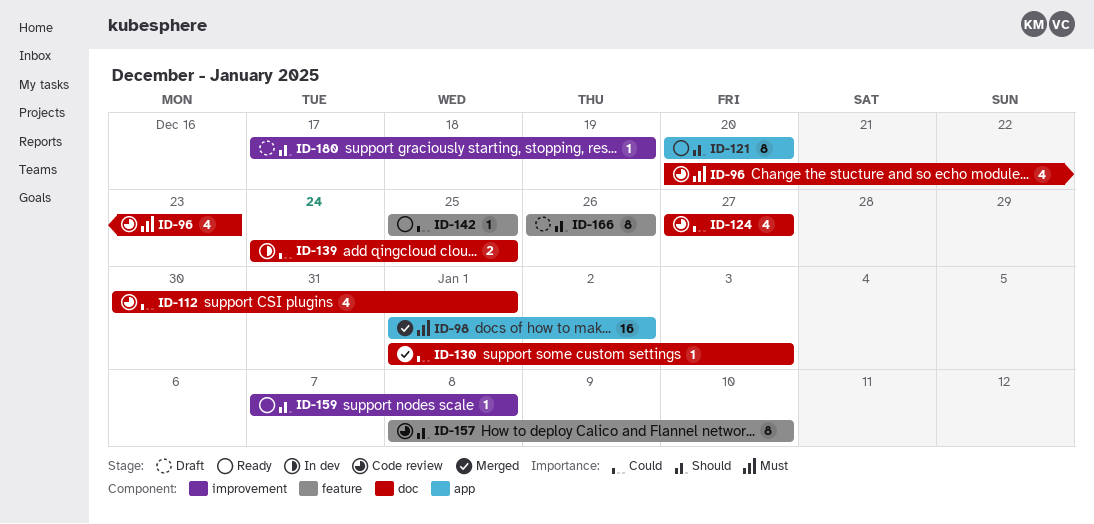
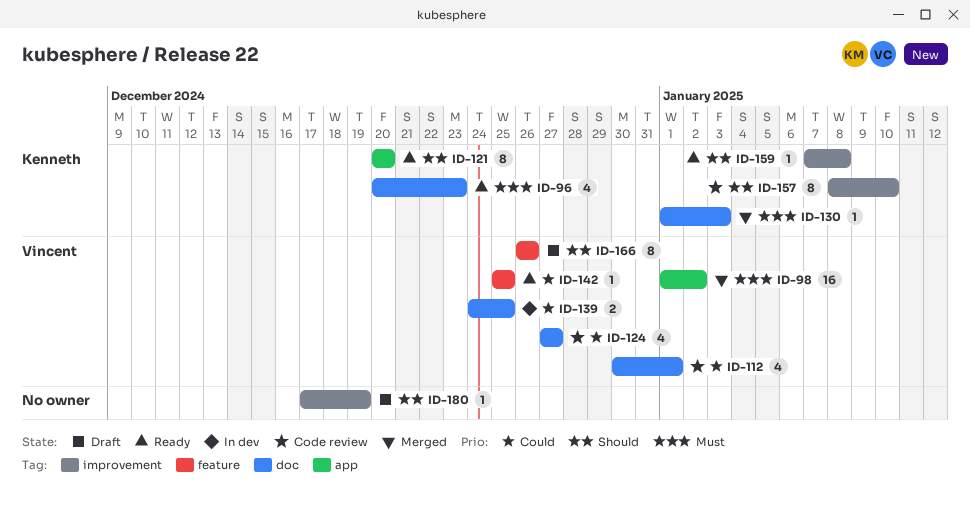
ID-96, status: Code review -> Ready
ID-130, priority: Could -> Must
ID-157, label: feature -> improvement

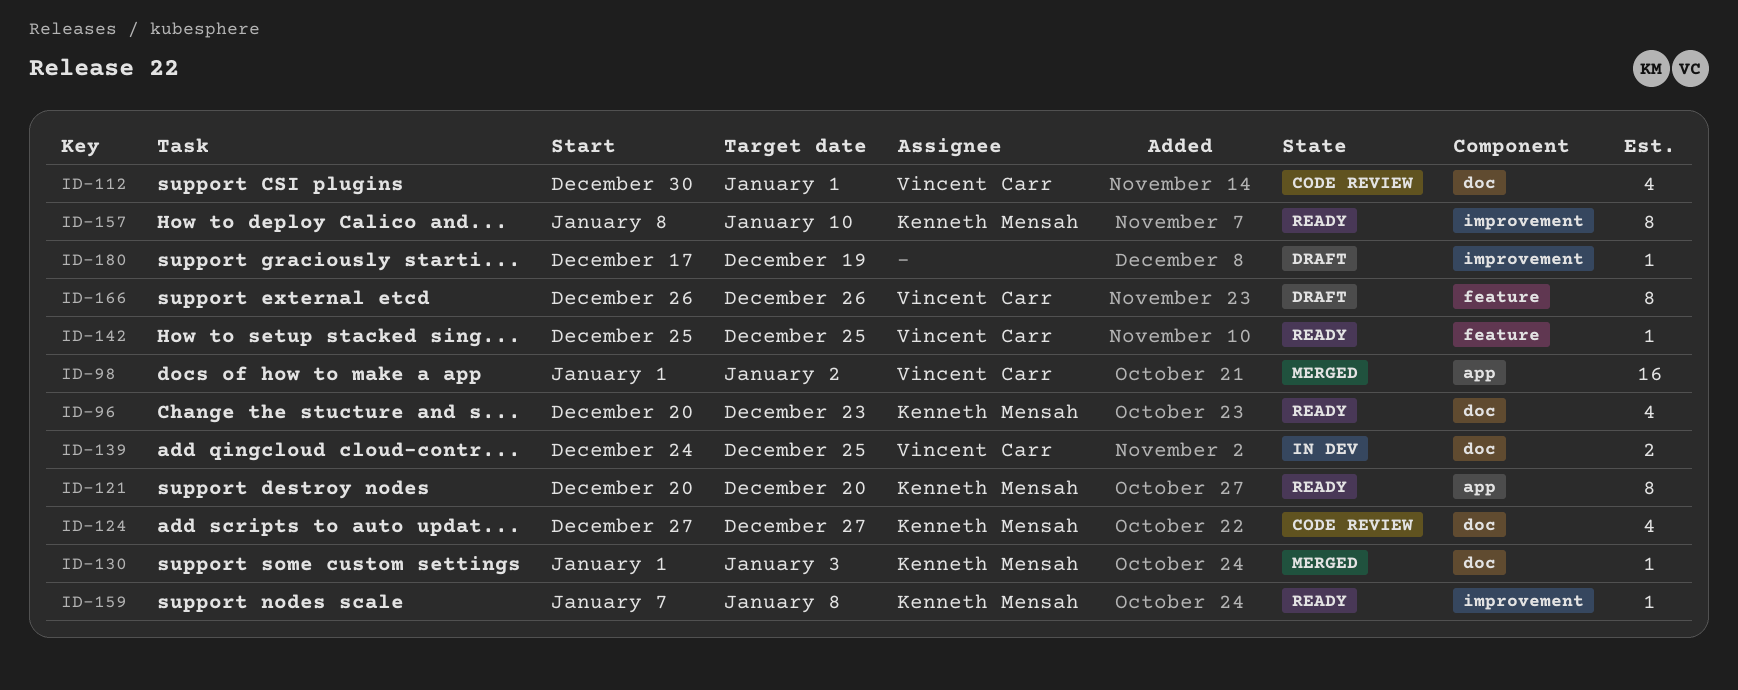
ID-124, owner: Vincent Carr -> Kenneth Mensah
ID-157, status: Code review -> Ready

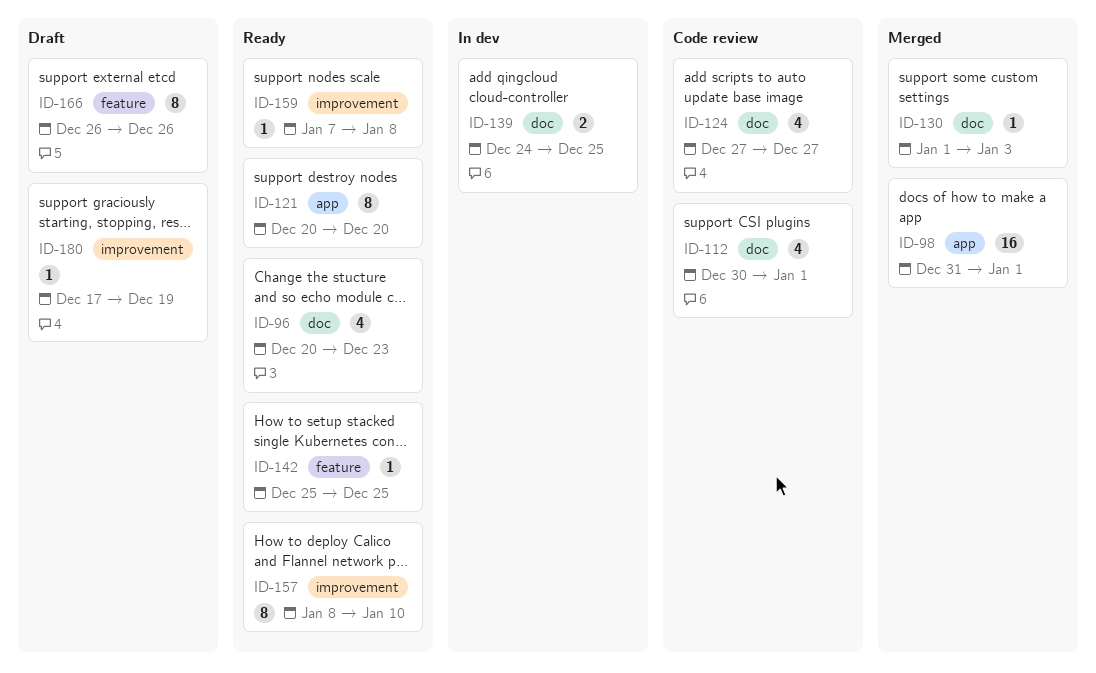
ID-98, start: Jan 1 -> Dec 31
ID-98, due: Jan 2 -> Jan 1

